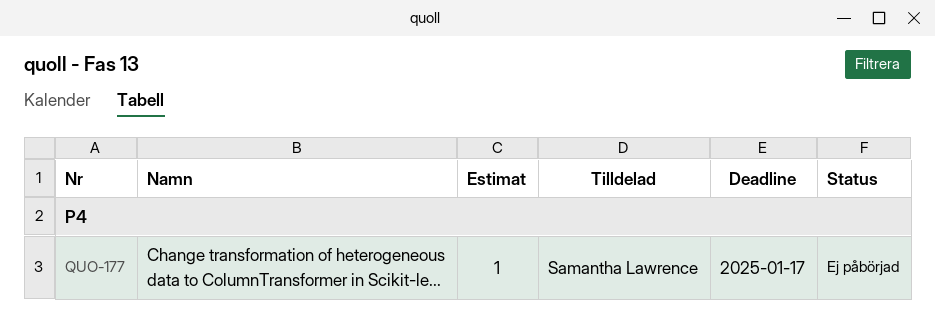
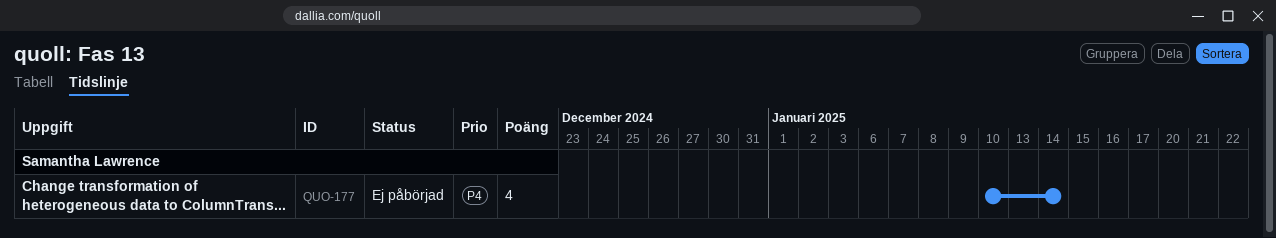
QUO-177, estimate: 1 -> 4
QUO-177, due: Jan 17 -> Jan 14

